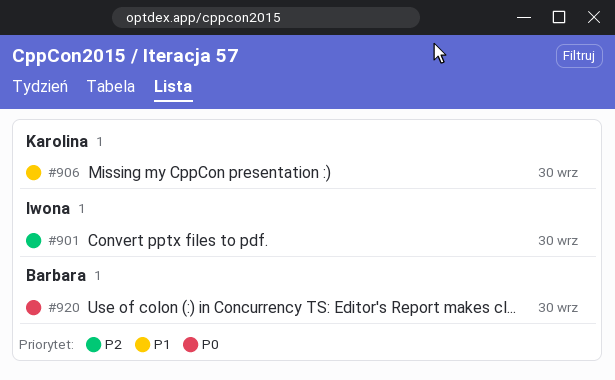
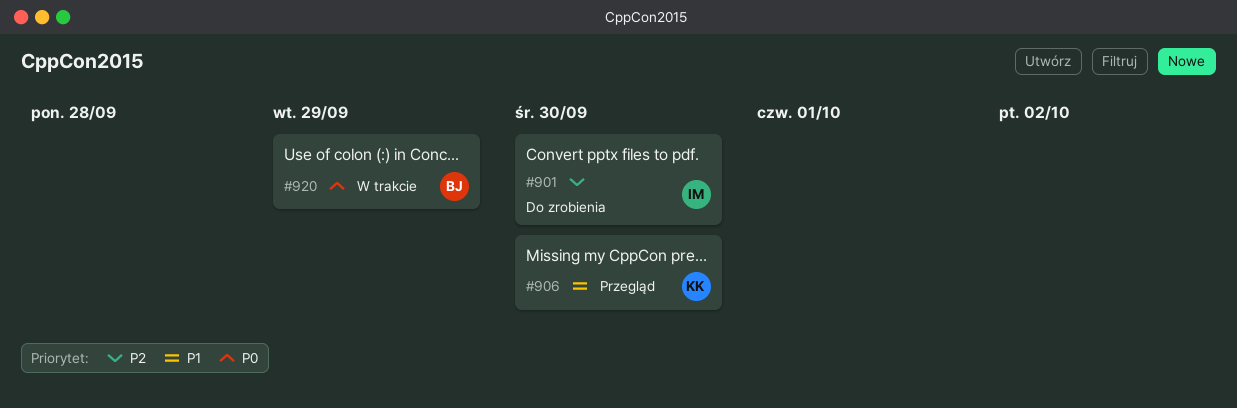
#920, due: Sep 30 -> Sep 29

